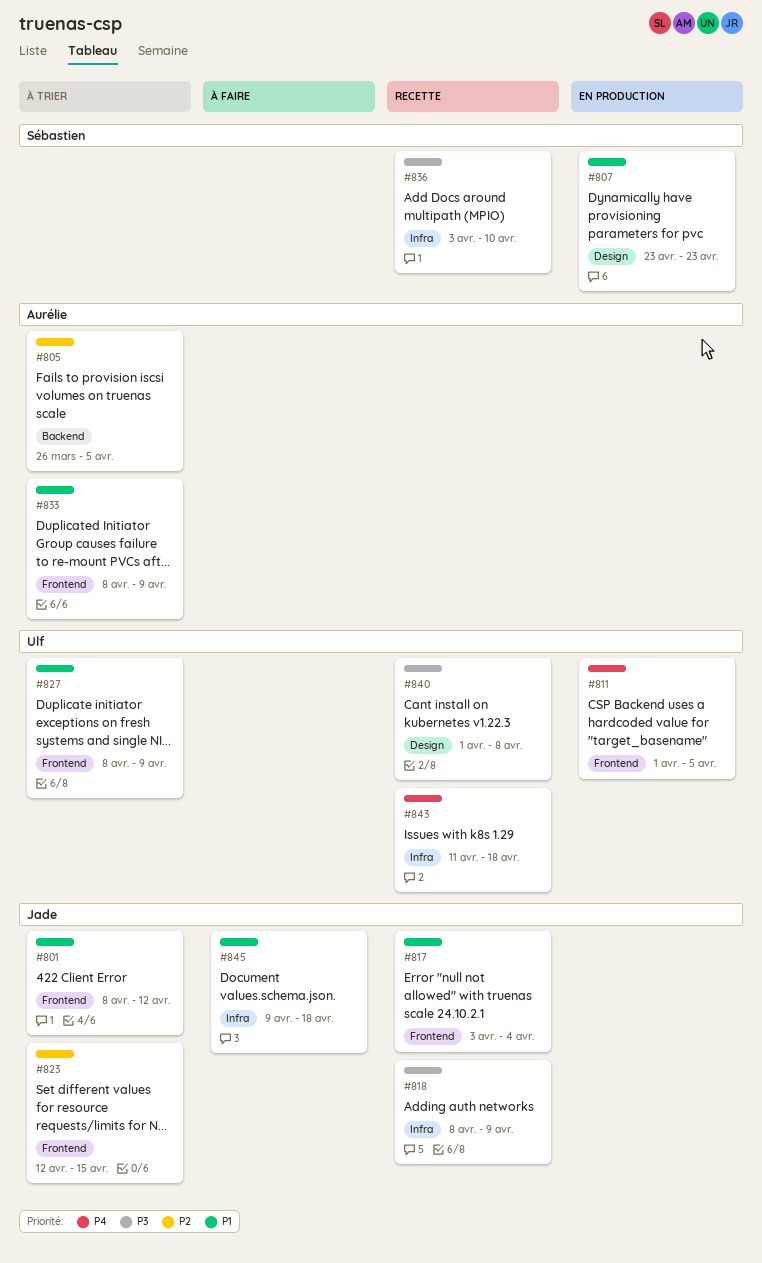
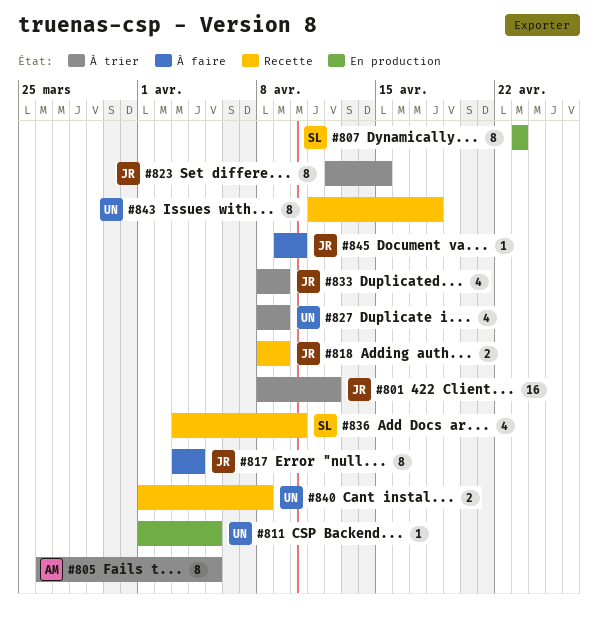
#817, status: Recette -> À faire
#833, owner: Aurélie -> Jade
#845, due: Apr 18 -> Apr 10

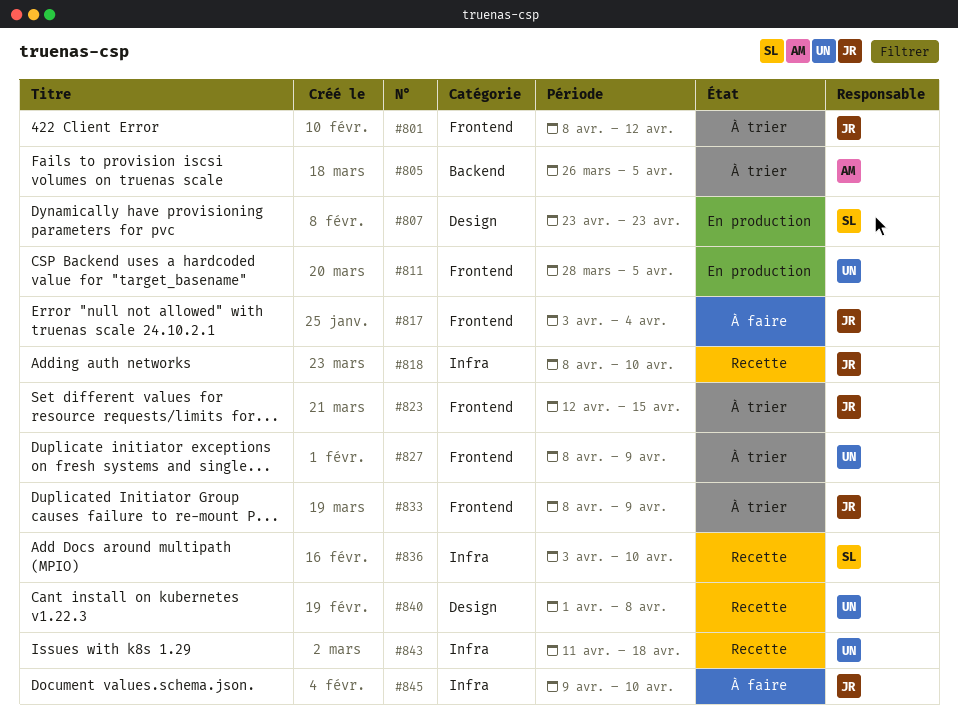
#811, start: Apr 1 -> Mar 28
#818, due: Apr 9 -> Apr 10

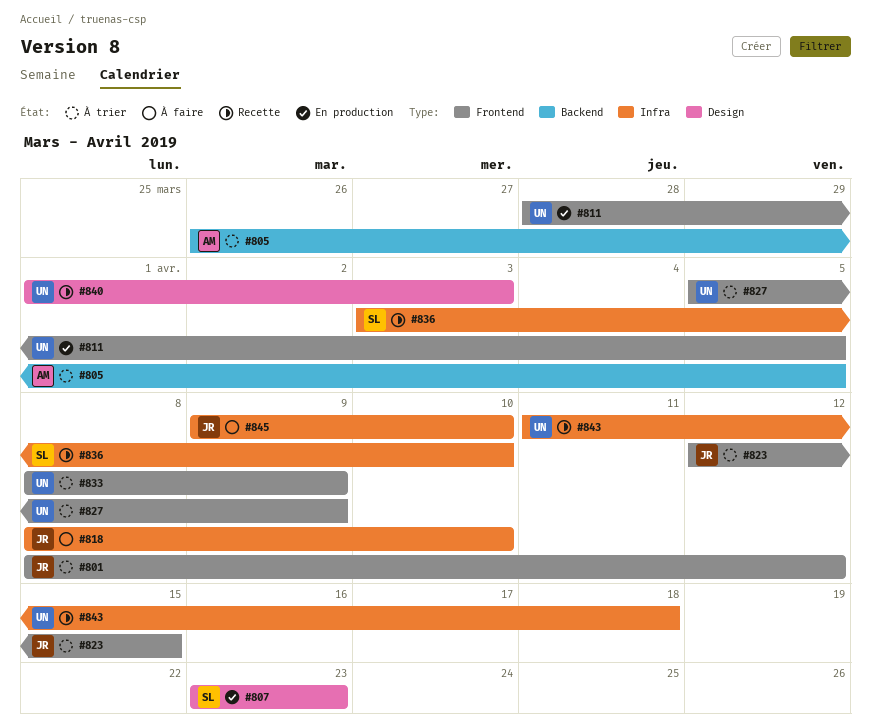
#817: present -> none
#818, status: Recette -> À faire
#827, start: Apr 8 -> Apr 5
#833, owner: JR -> UN
#840, due: Apr 8 -> Apr 3

